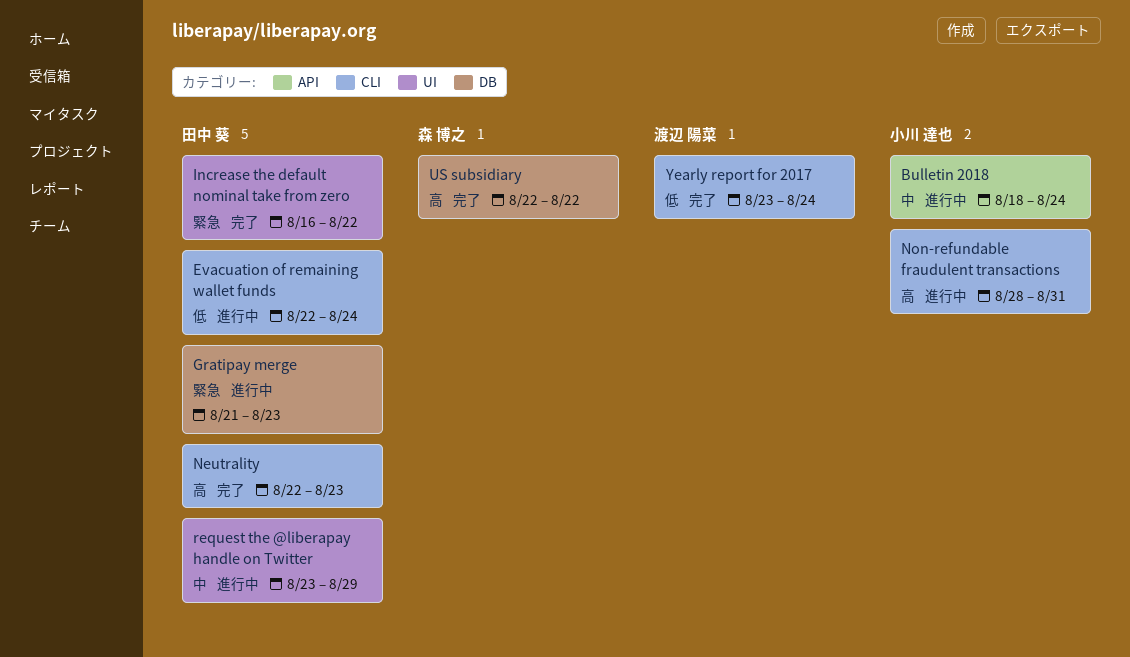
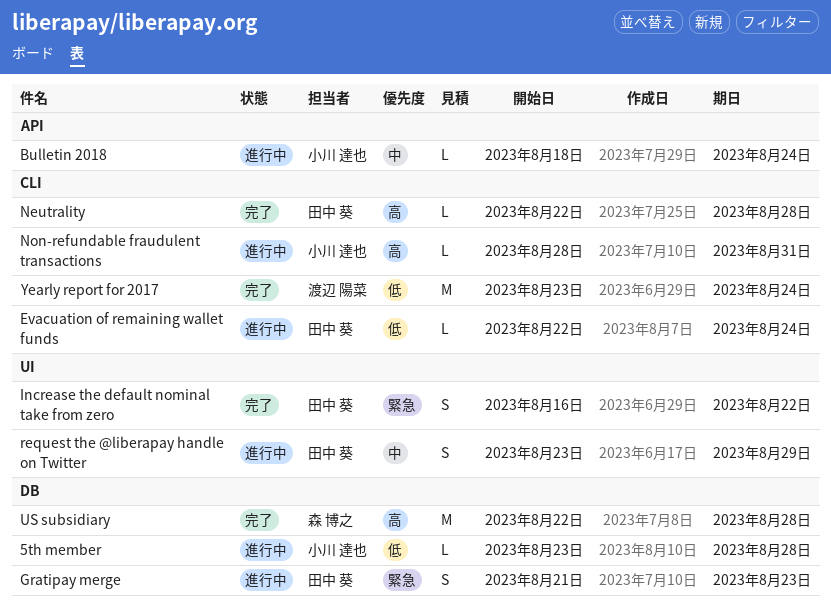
5th member: none -> present
Neutrality, due: Aug 23 -> Aug 28
US subsidiary, due: Aug 22 -> Aug 28

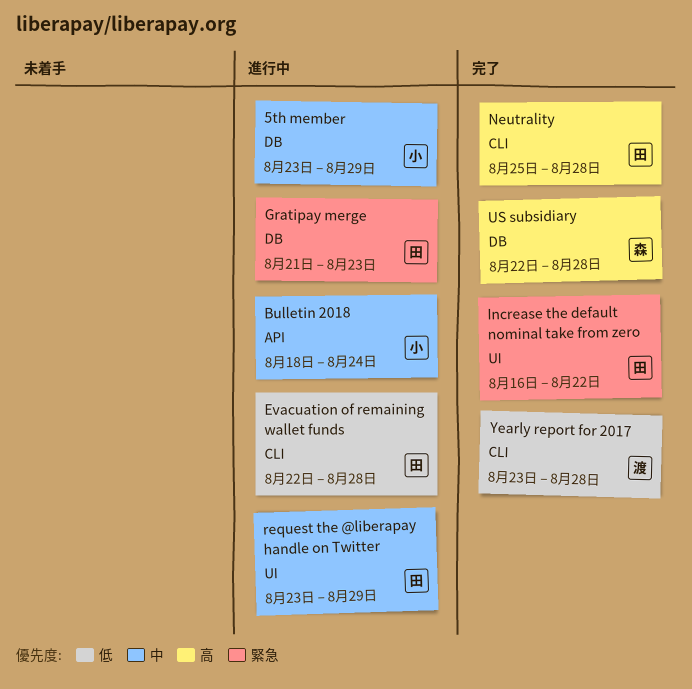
5th member, priority: 低 -> 中
5th member, due: Aug 28 -> Aug 29
Evacuation of remaining wallet funds, due: Aug 24 -> Aug 28
Neutrality, start: Aug 22 -> Aug 25
Non-refundable fraudulent transactions: present -> none
Yearly report for 2017, due: Aug 24 -> Aug 28

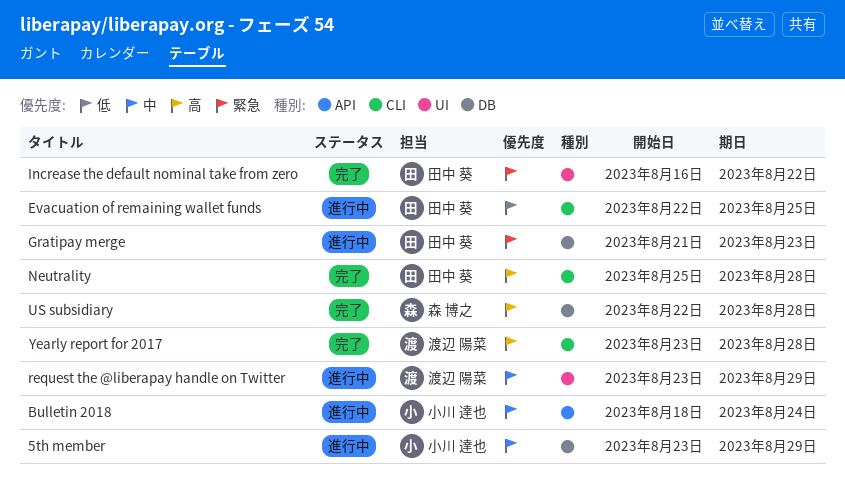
Evacuation of remaining wallet funds, due: Aug 28 -> Aug 25
request the @liberapay handle on Twitter, owner: 田中 葵 -> 渡辺 陽菜
Yearly report for 2017, priority: 低 -> 高

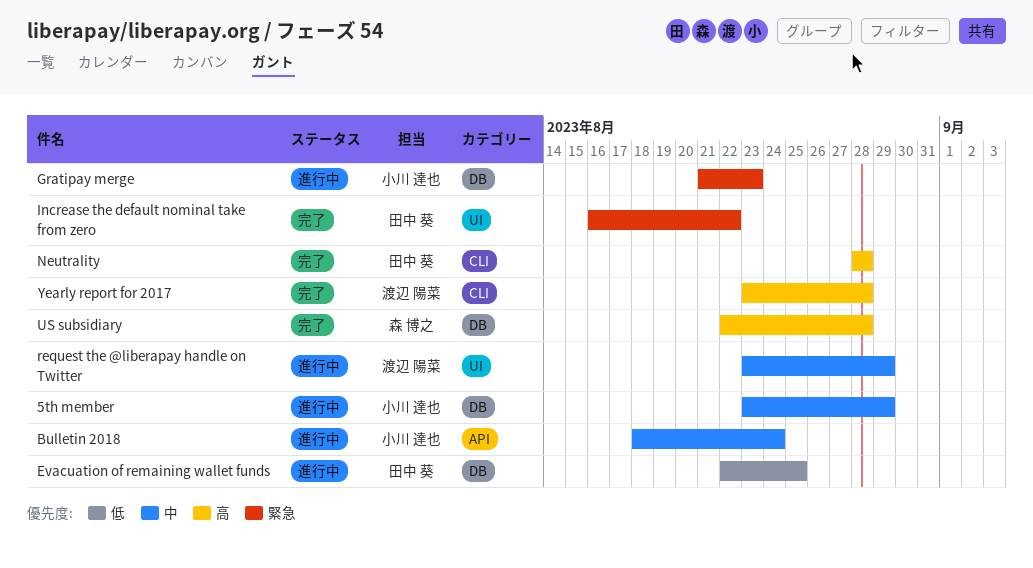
Evacuation of remaining wallet funds, label: CLI -> DB
Gratipay merge, owner: 田中 葵 -> 小川 達也
Neutrality, start: Aug 25 -> Aug 28

